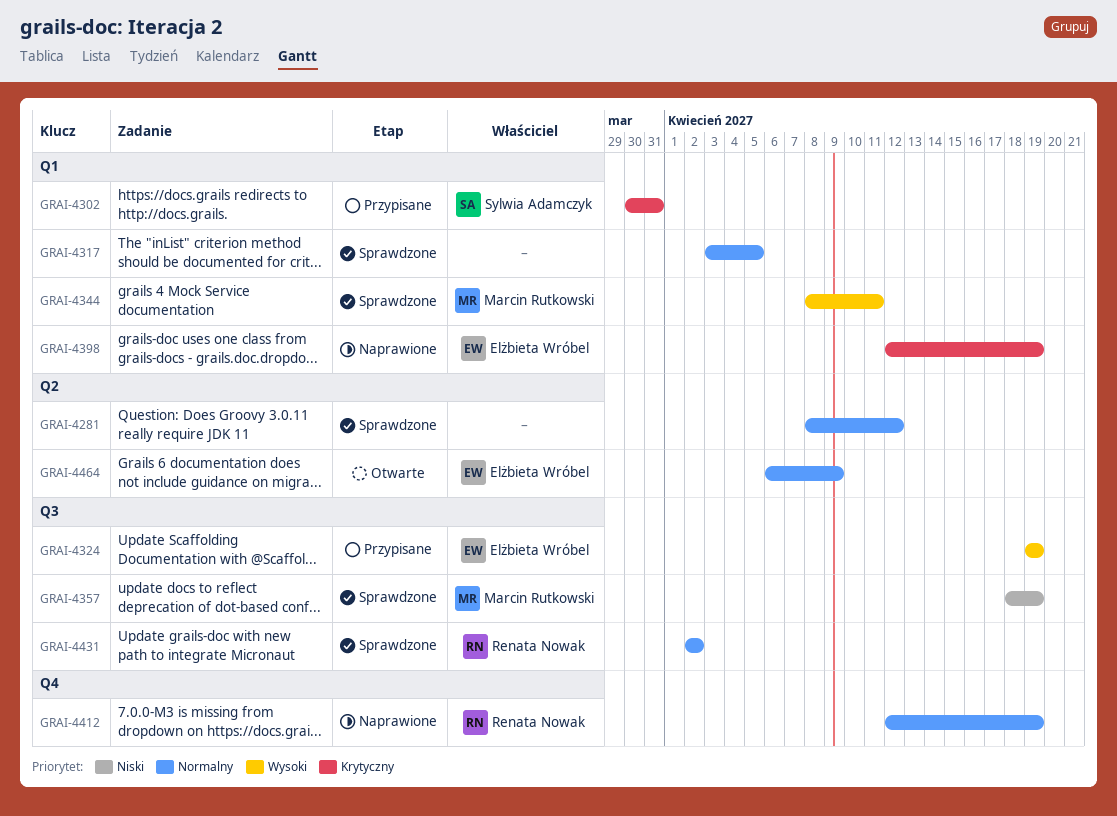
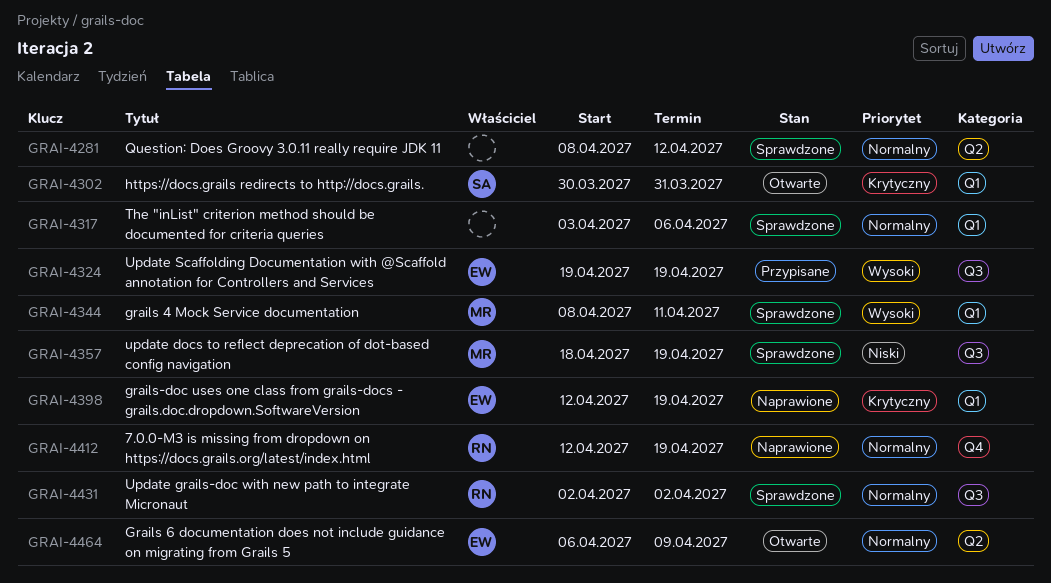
GRAI-4302, status: Przypisane -> Otwarte
GRAI-4317, due: Apr 5 -> Apr 6

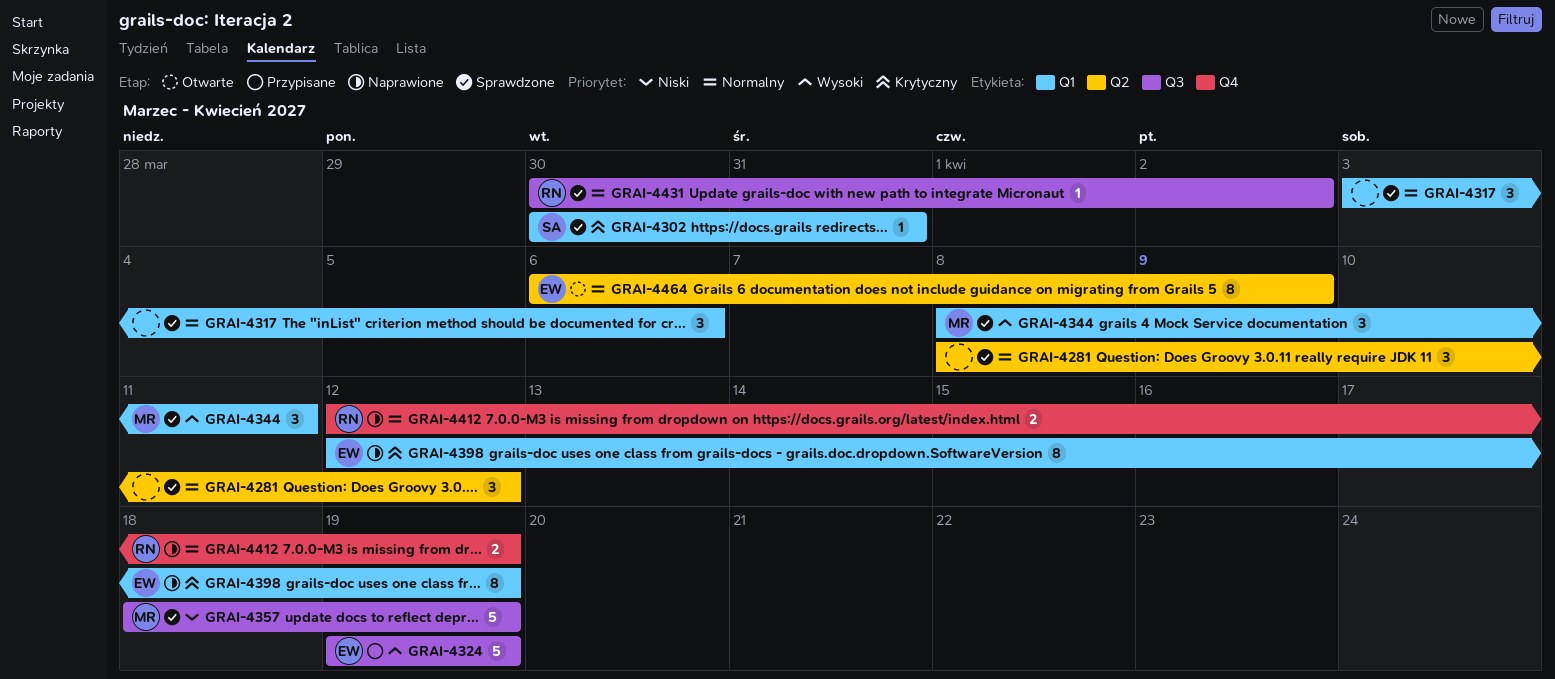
GRAI-4302, status: Otwarte -> Sprawdzone
GRAI-4431, start: Apr 2 -> Mar 30

